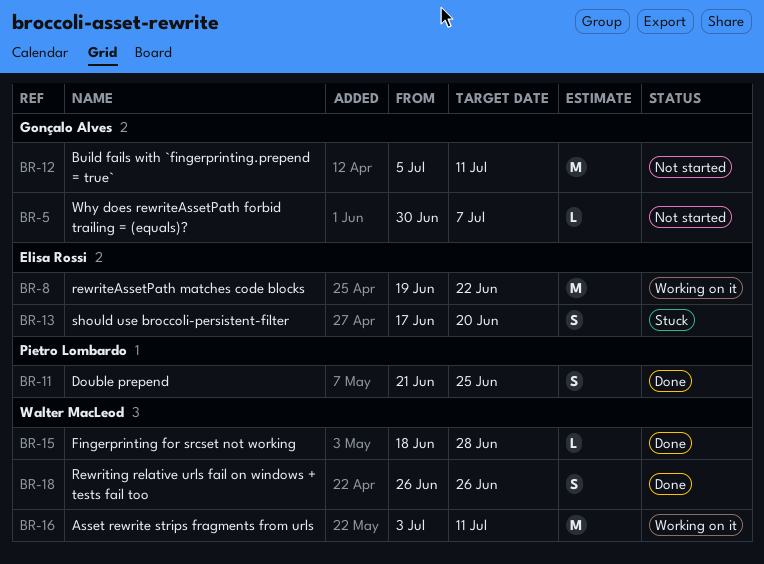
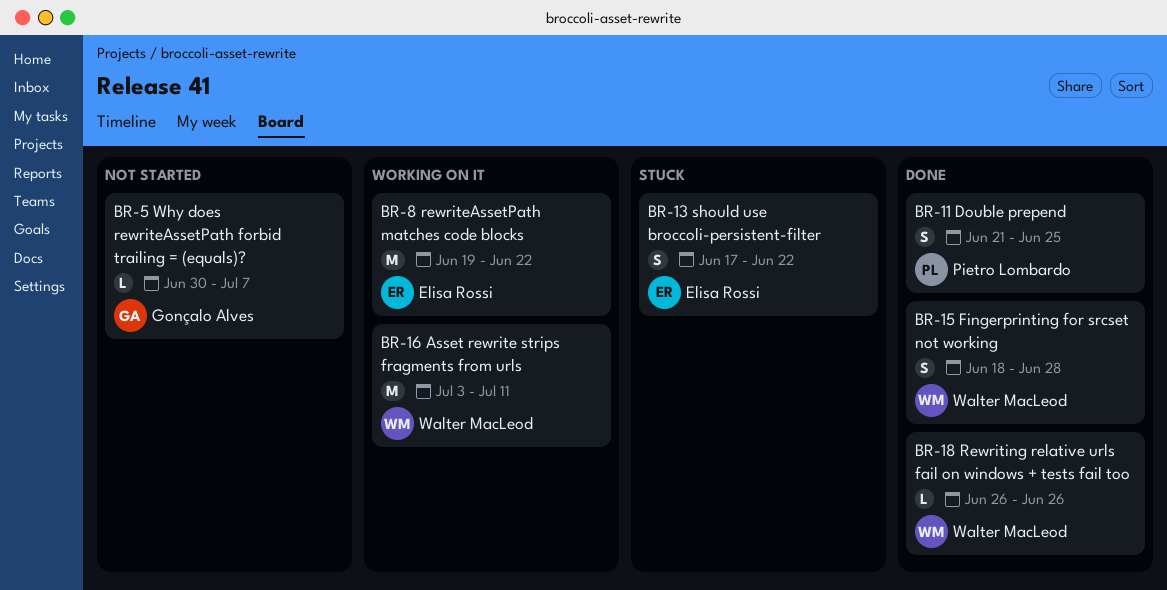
BR-12: present -> none
BR-13, due: Jun 20 -> Jun 22
BR-15, estimate: L -> S
BR-18, estimate: S -> L

